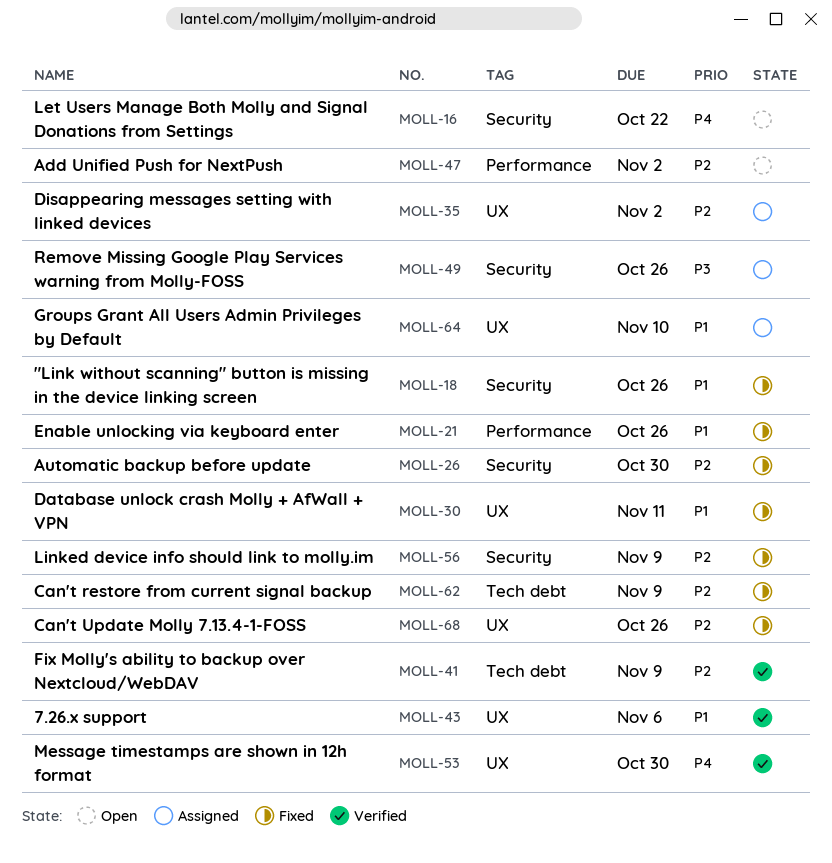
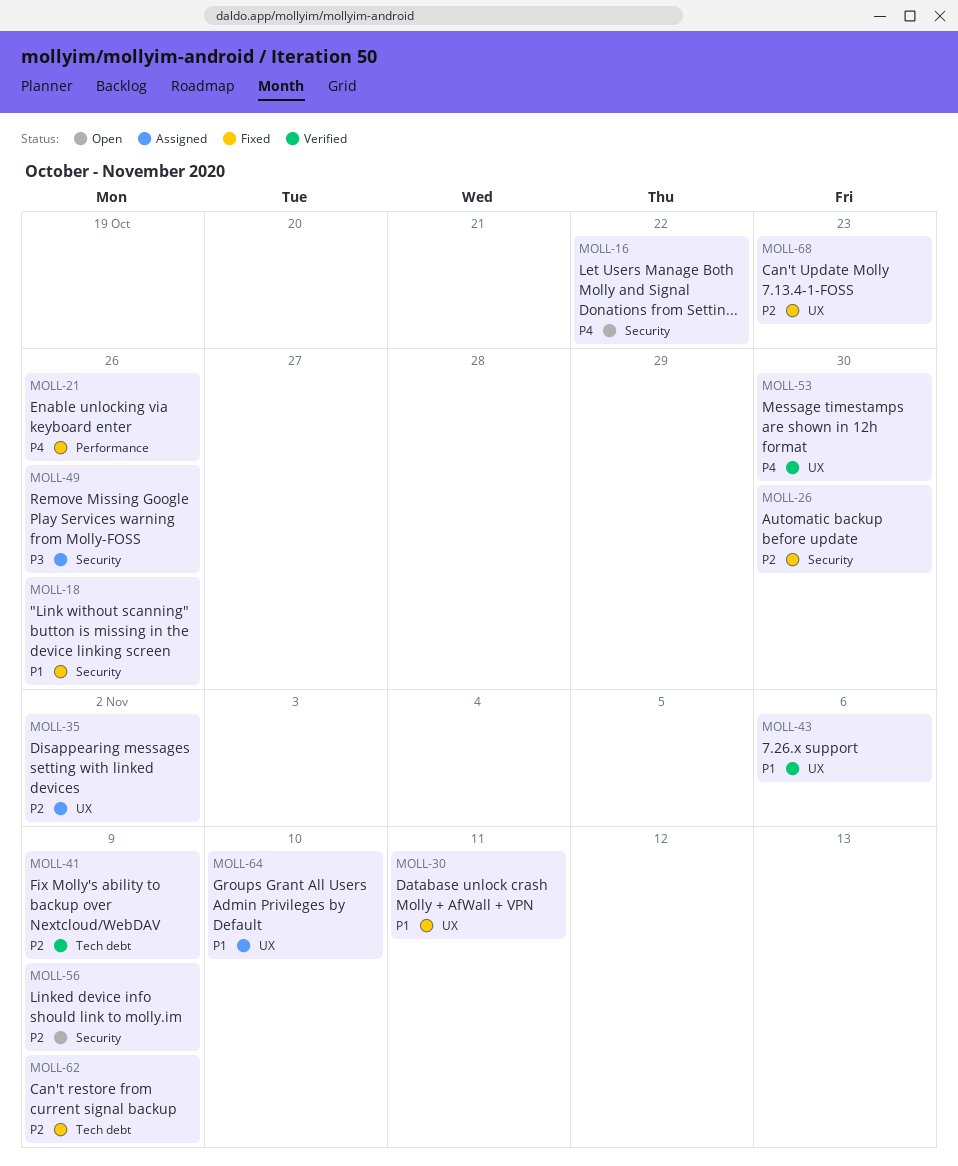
MOLL-21, priority: P1 -> P4
MOLL-47: present -> none
MOLL-56, status: Fixed -> Open
MOLL-68, due: Oct 26 -> Oct 23

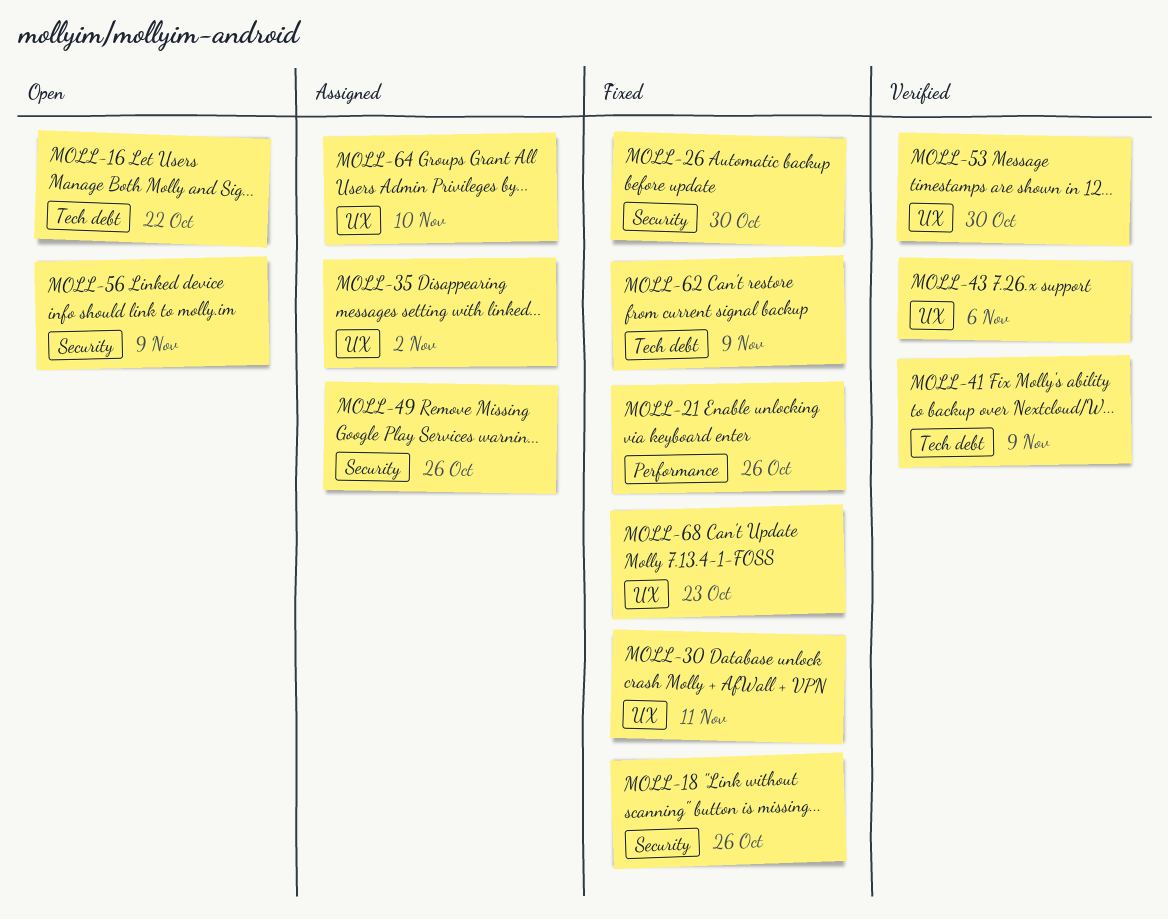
MOLL-16, label: Security -> Tech debt

